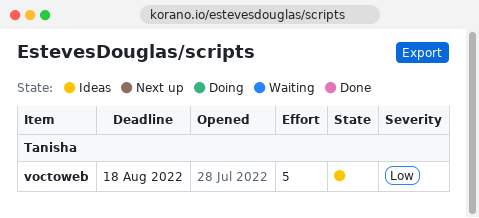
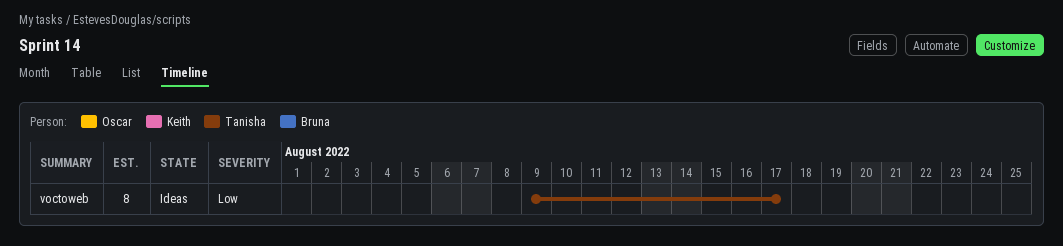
voctoweb, estimate: 5 -> 8
voctoweb, due: Aug 18 -> Aug 17

